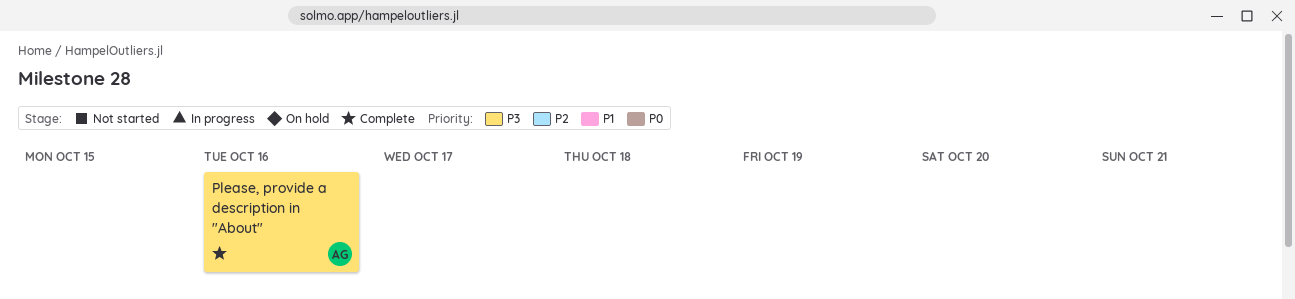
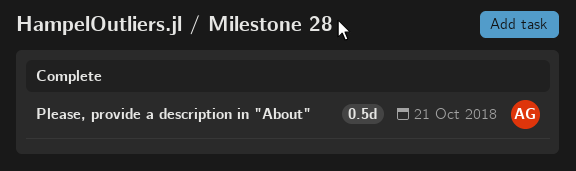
Please, provide a description in "About", due: Oct 16 -> Oct 21

